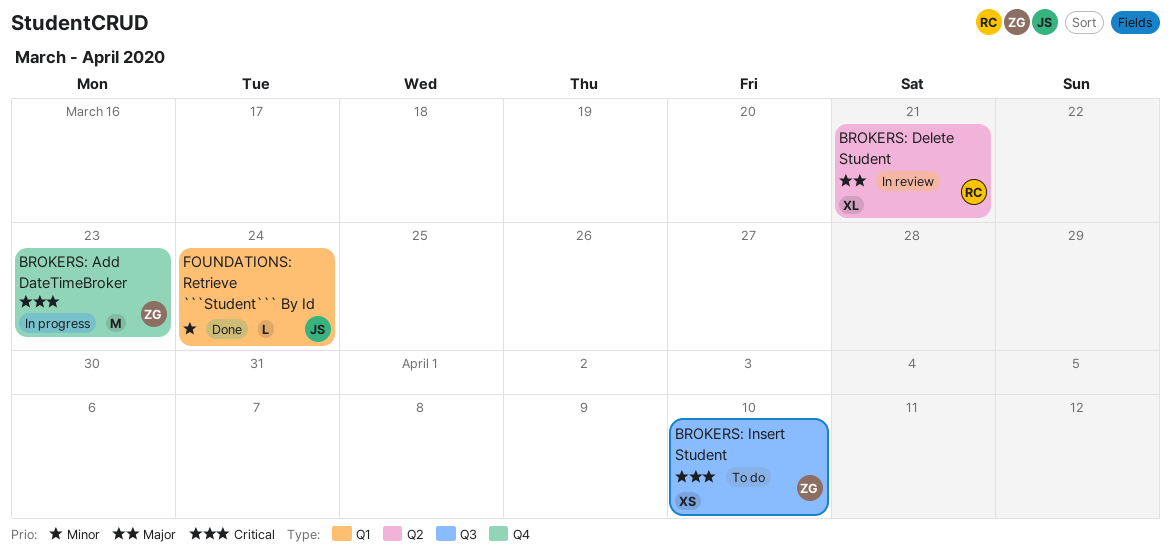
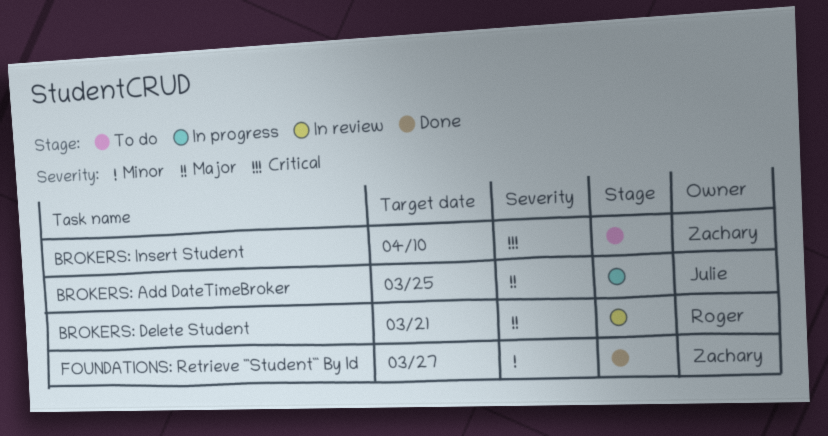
BROKERS: Add DateTimeBroker, owner: Zachary -> Julie
BROKERS: Add DateTimeBroker, priority: Critical -> Major
BROKERS: Add DateTimeBroker, due: Mar 23 -> Mar 25
FOUNDATIONS: Retrieve ```Student``` By Id, owner: Julie -> Zachary
FOUNDATIONS: Retrieve ```Student``` By Id, due: Mar 24 -> Mar 27

